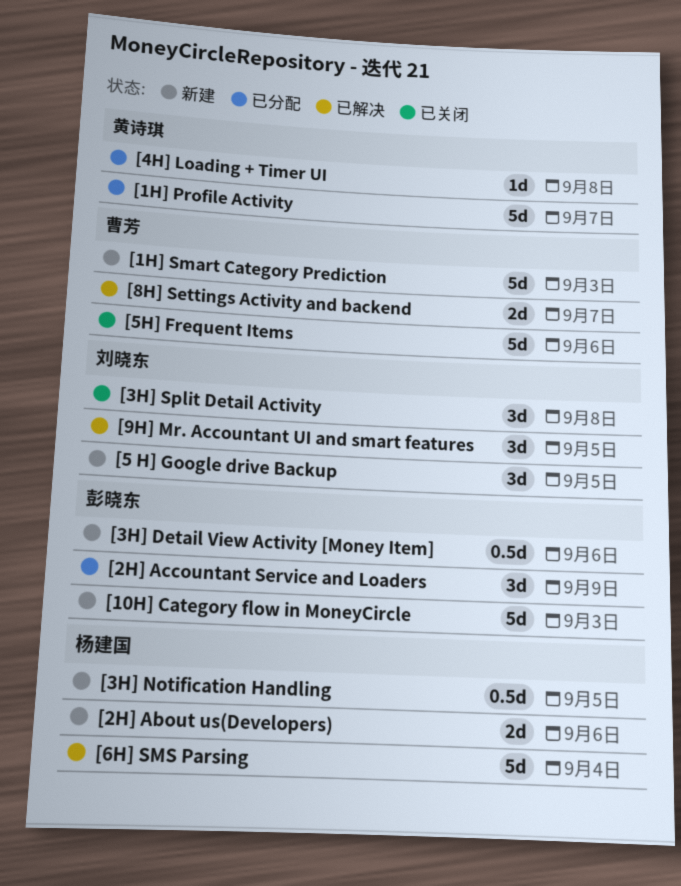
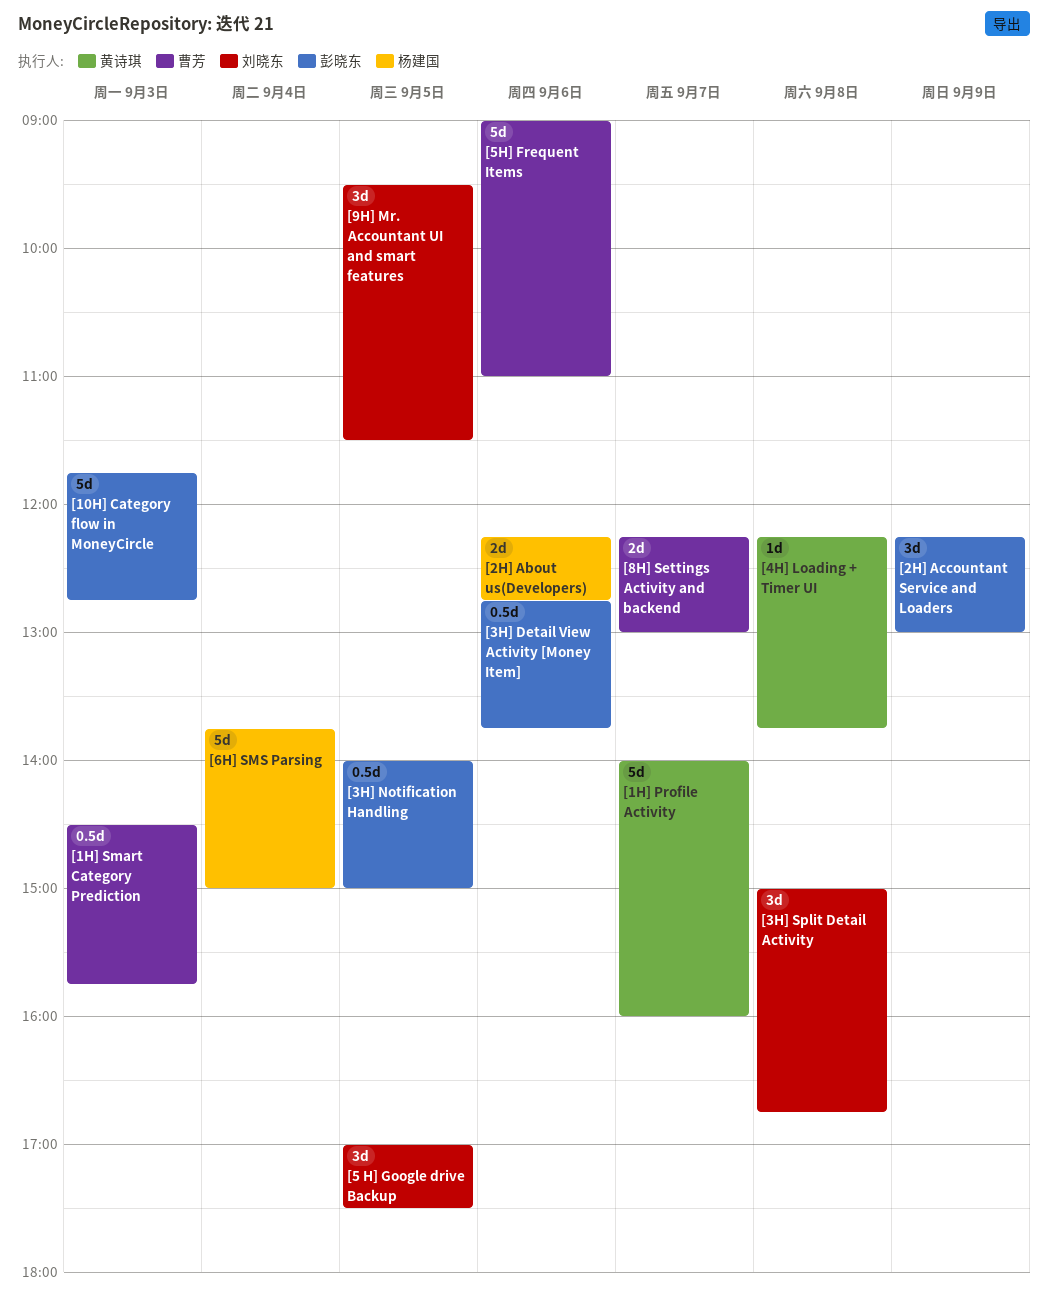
[1H] Smart Category Prediction, estimate: 5d -> 0.5d
[3H] Notification Handling, owner: 杨建国 -> 彭晓东

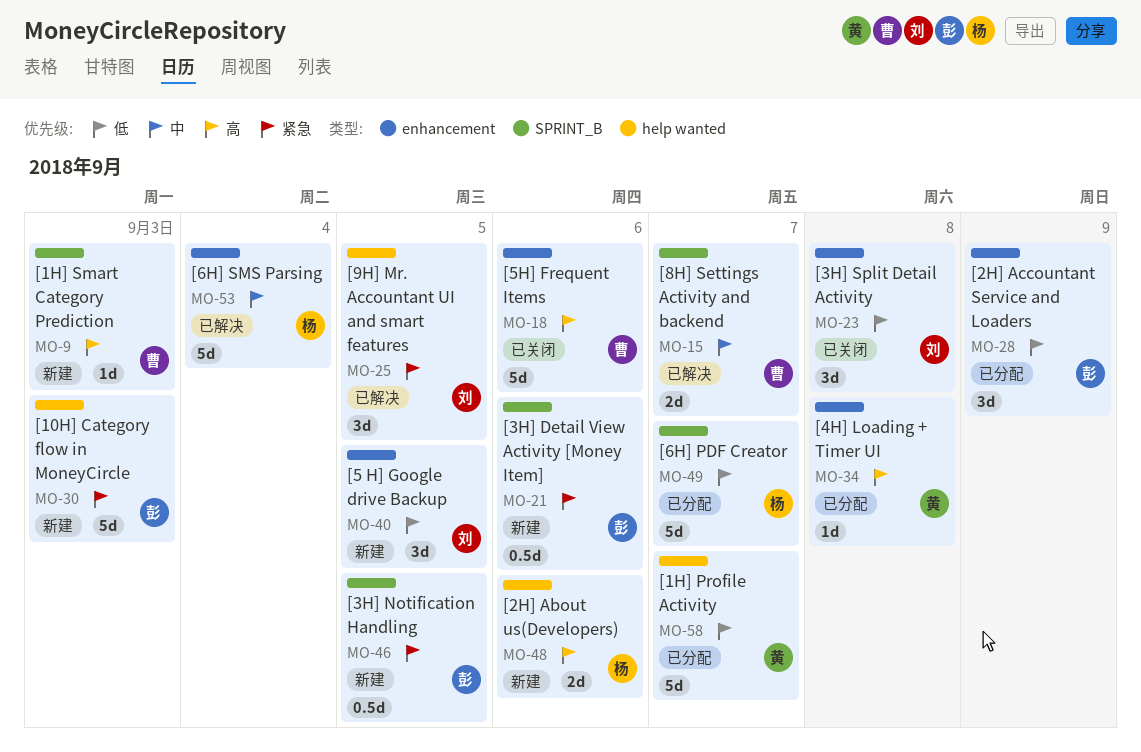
[1H] Smart Category Prediction, estimate: 0.5d -> 1d
[6H] PDF Creator: none -> present

